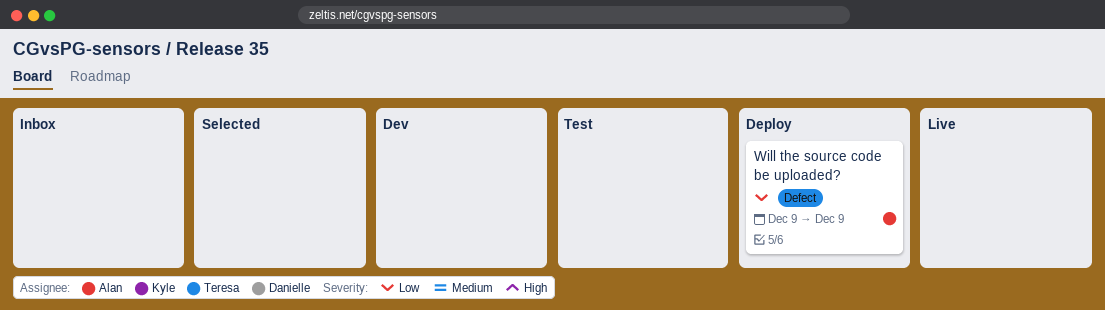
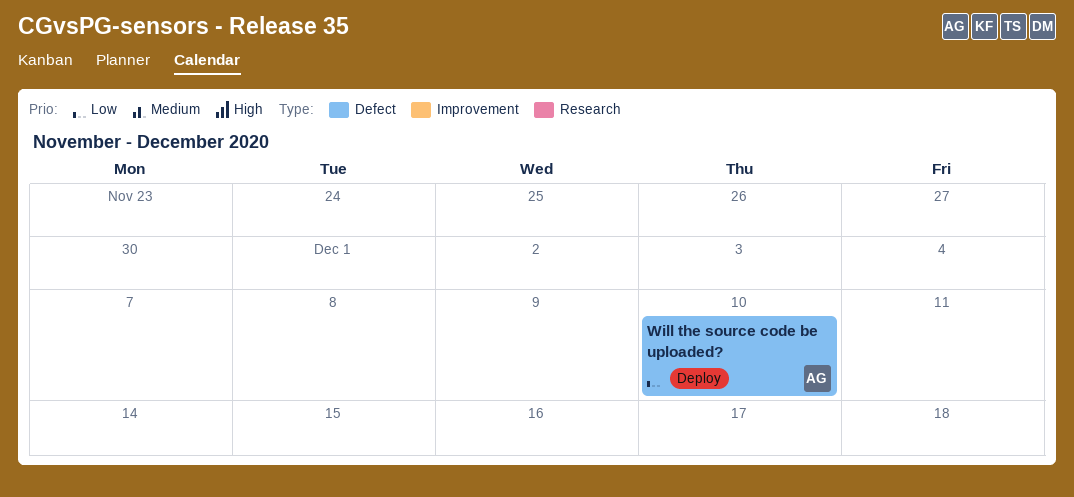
Will the source code be uploaded?, due: Dec 9 -> Dec 10

